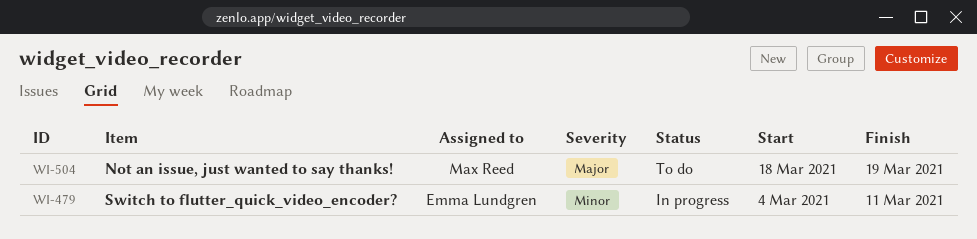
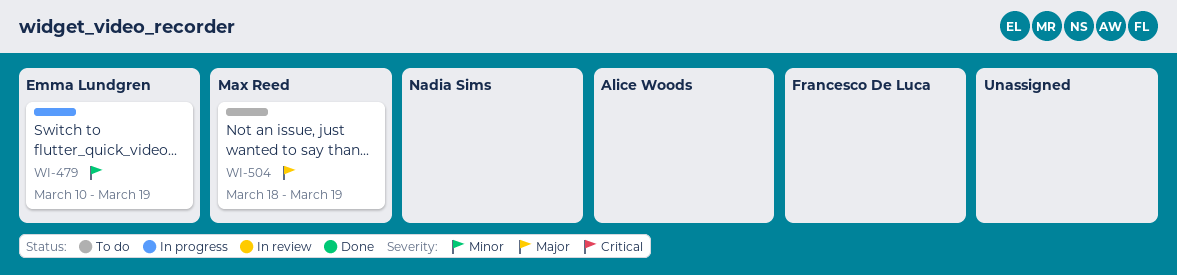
WI-479, start: Mar 4 -> Mar 10
WI-479, due: Mar 11 -> Mar 19

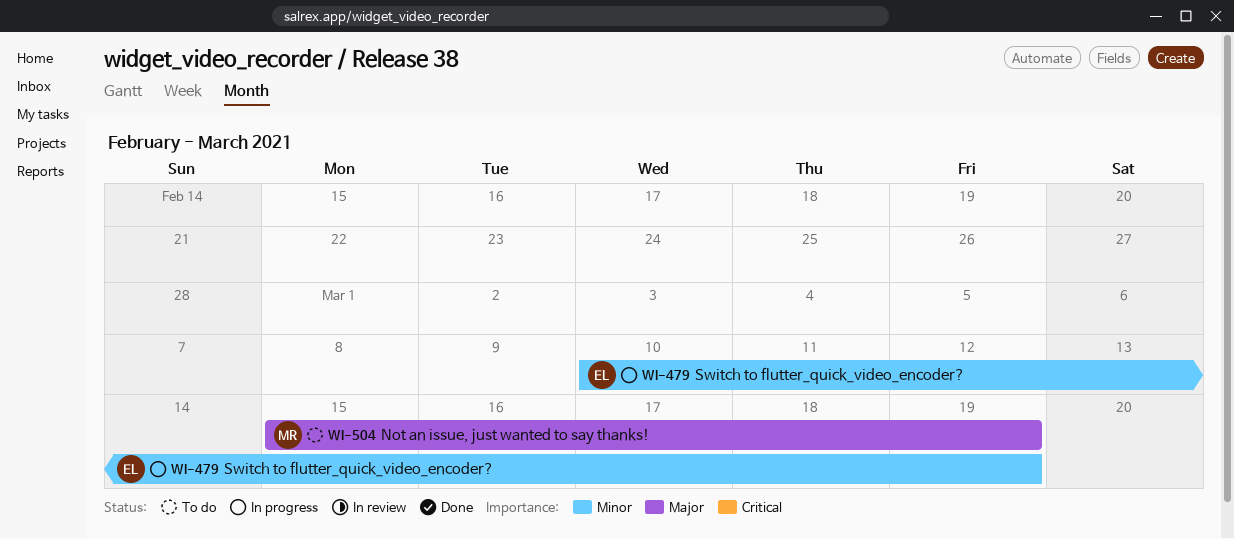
WI-504, start: Mar 18 -> Mar 15

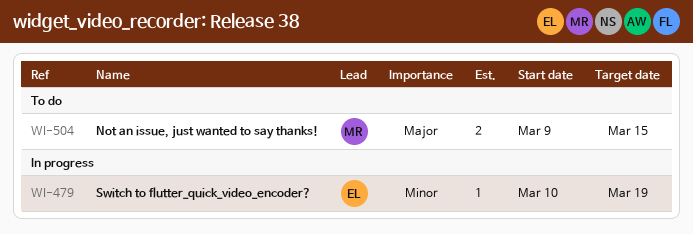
WI-504, start: Mar 15 -> Mar 9
WI-504, due: Mar 19 -> Mar 15

